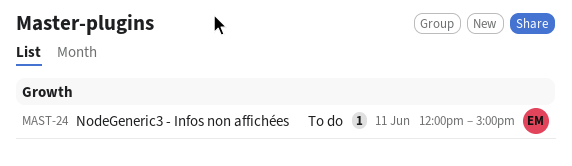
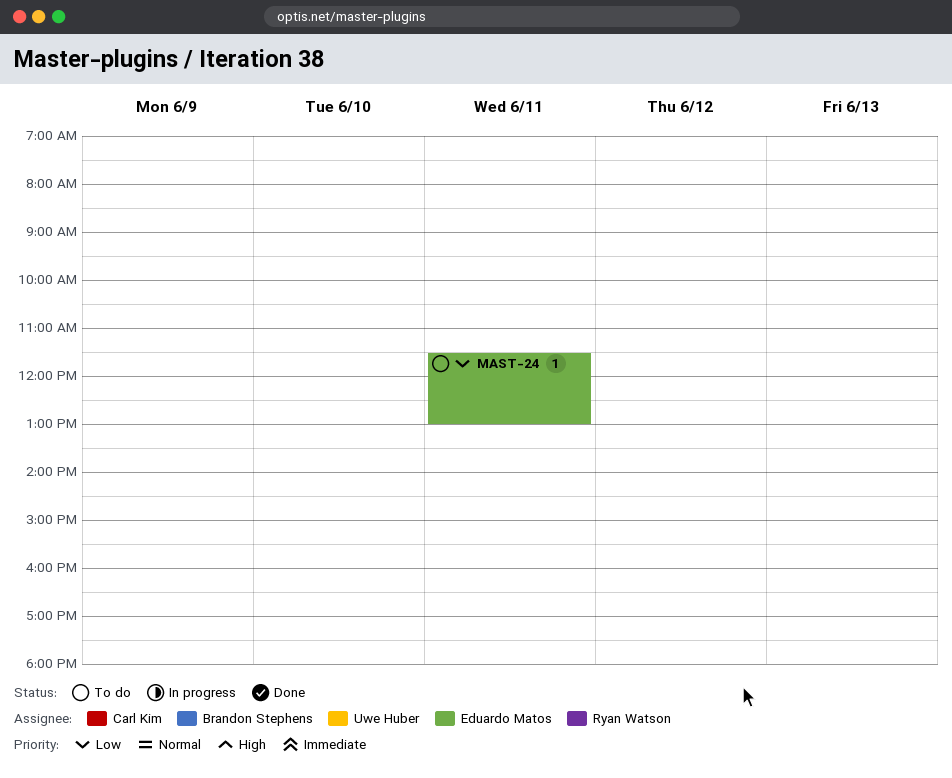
MAST-24, begins: 12:00 -> 11:30
MAST-24, ends: 15:00 -> 13:00

